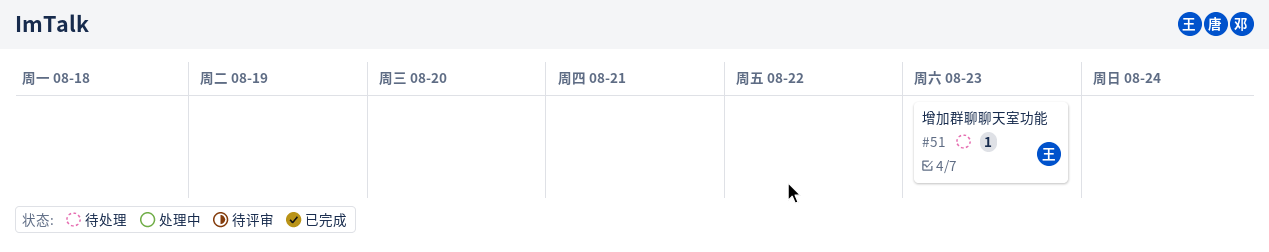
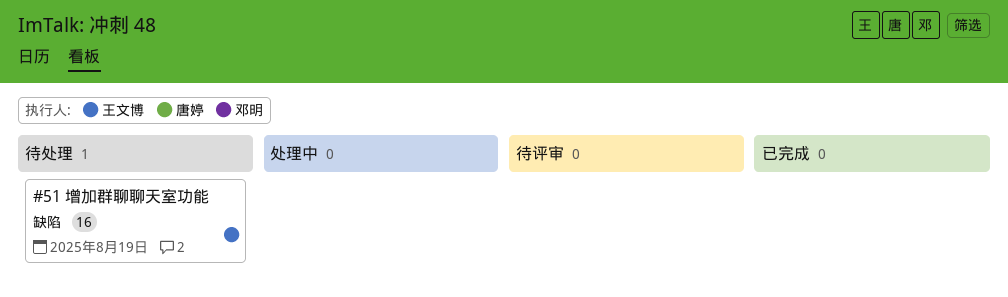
#51, estimate: 1 -> 16
#51, due: Aug 23 -> Aug 19

